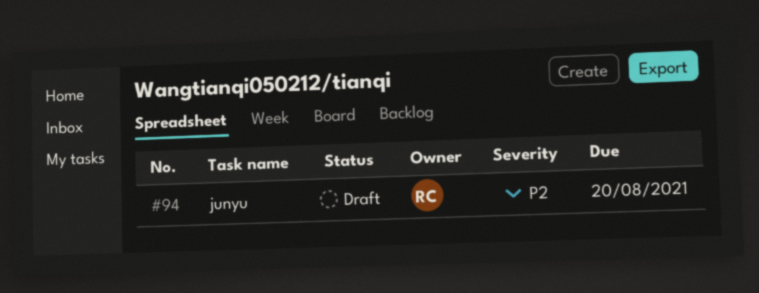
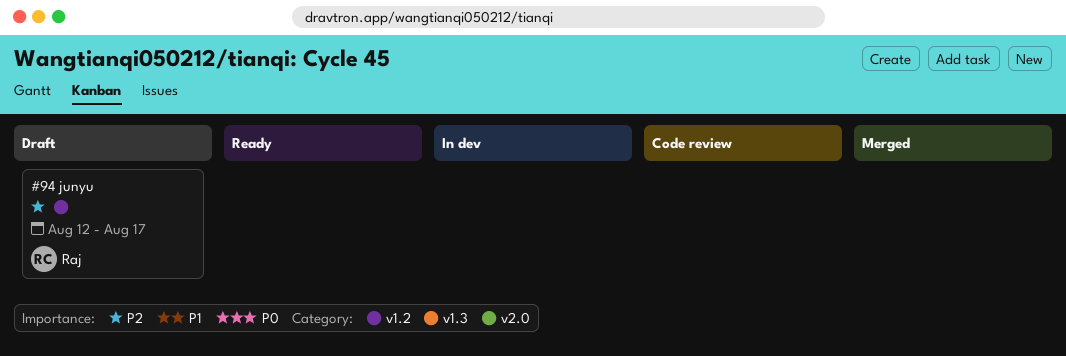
#94, due: Aug 20 -> Aug 17

